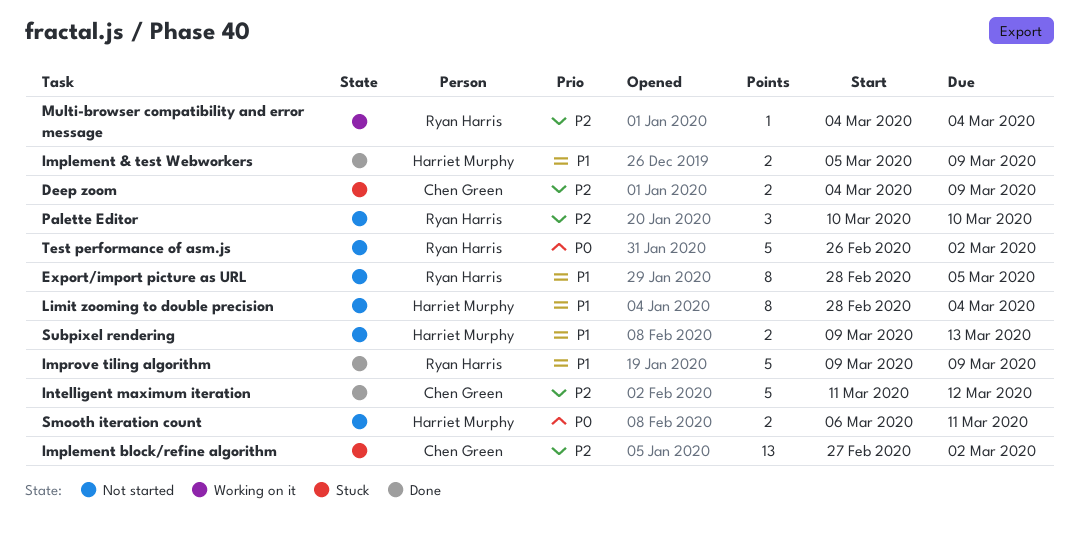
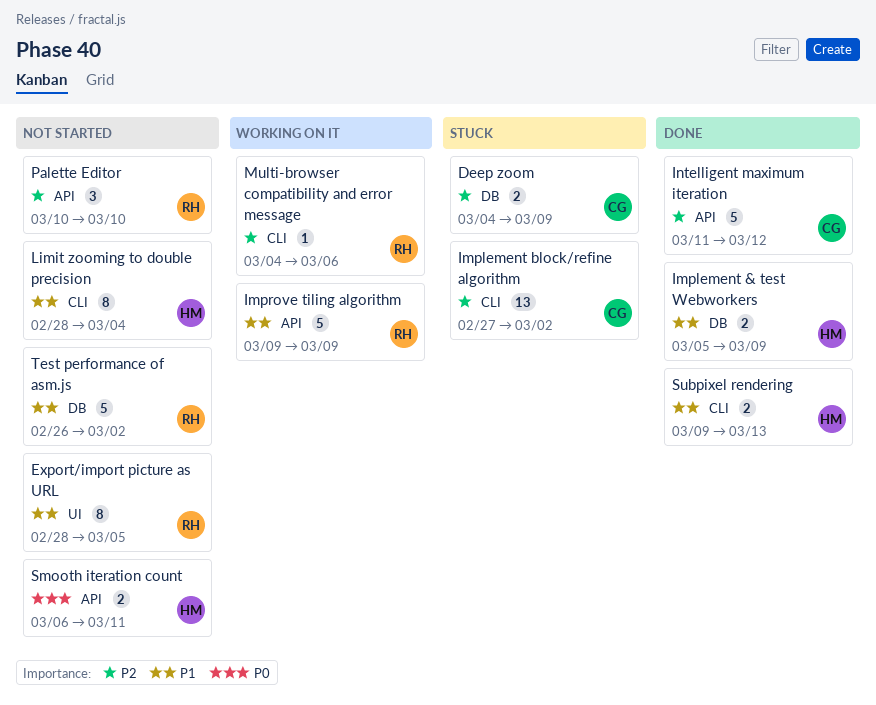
Improve tiling algorithm, status: Done -> Working on it
Multi-browser compatibility and error message, due: Mar 4 -> Mar 6
Subpixel rendering, status: Not started -> Done
Test performance of asm.js, priority: P0 -> P1

